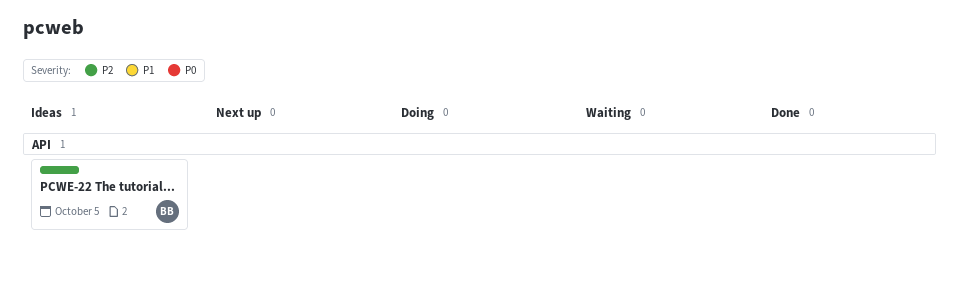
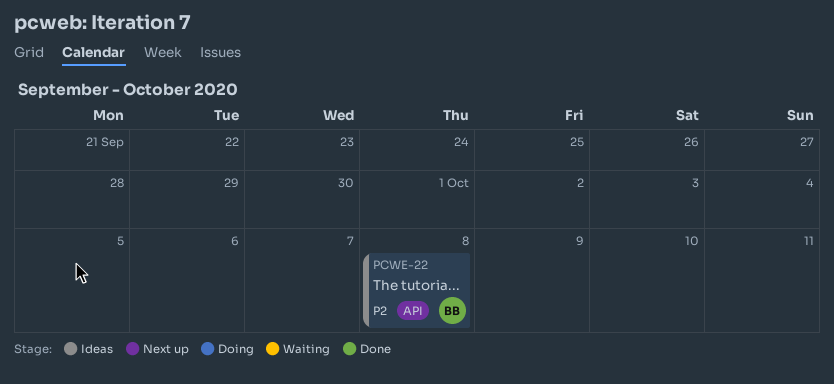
PCWE-22, due: Oct 5 -> Oct 8

